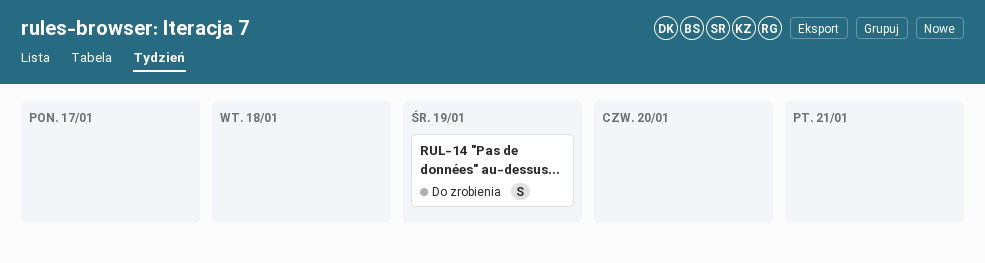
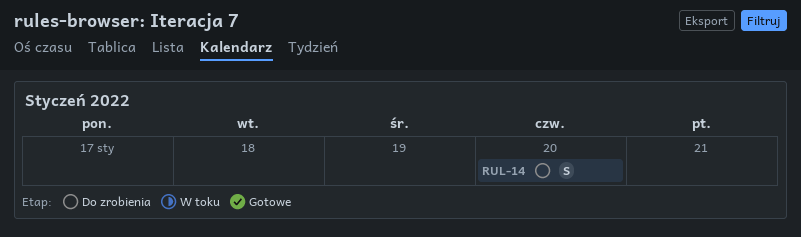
RUL-14, due: Jan 19 -> Jan 20

